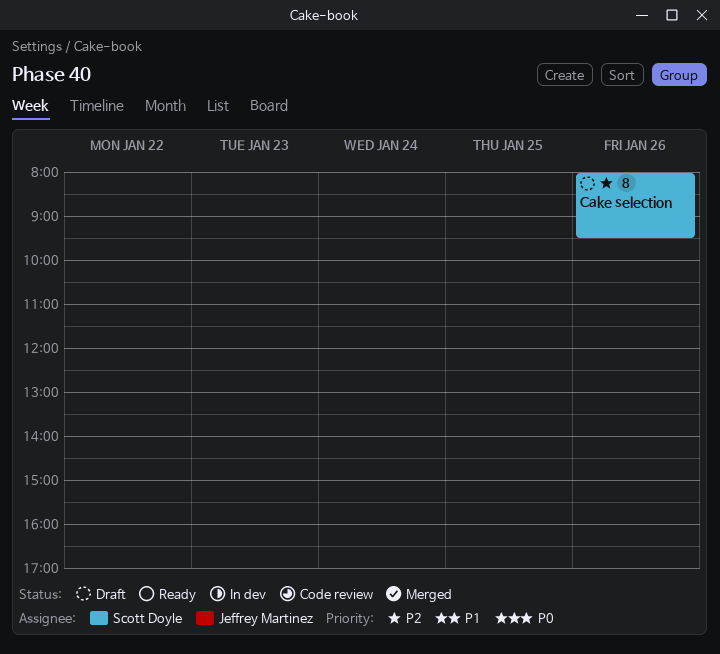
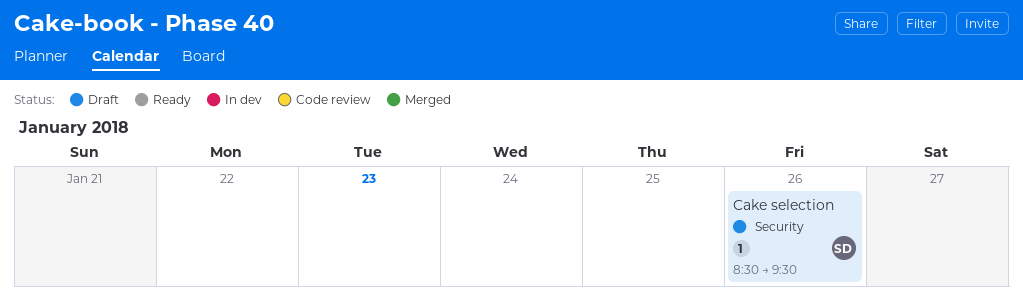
Cake selection, estimate: 8 -> 1
Cake selection, begins: 08:00 -> 08:30

